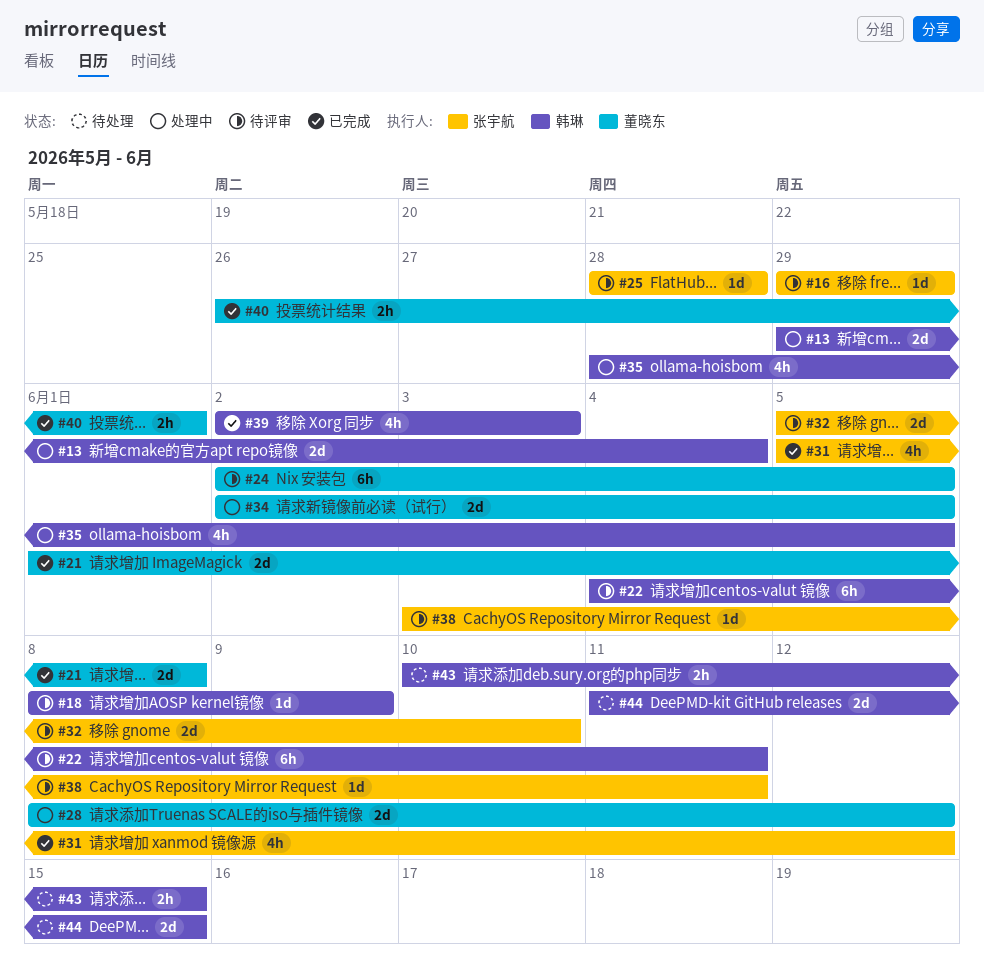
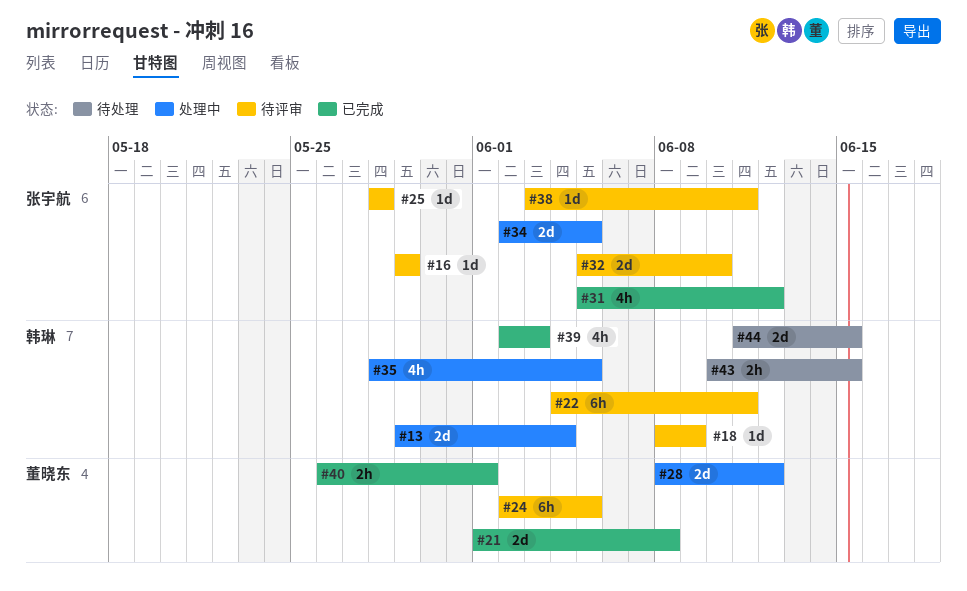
#34, owner: 董晓东 -> 张宇航

